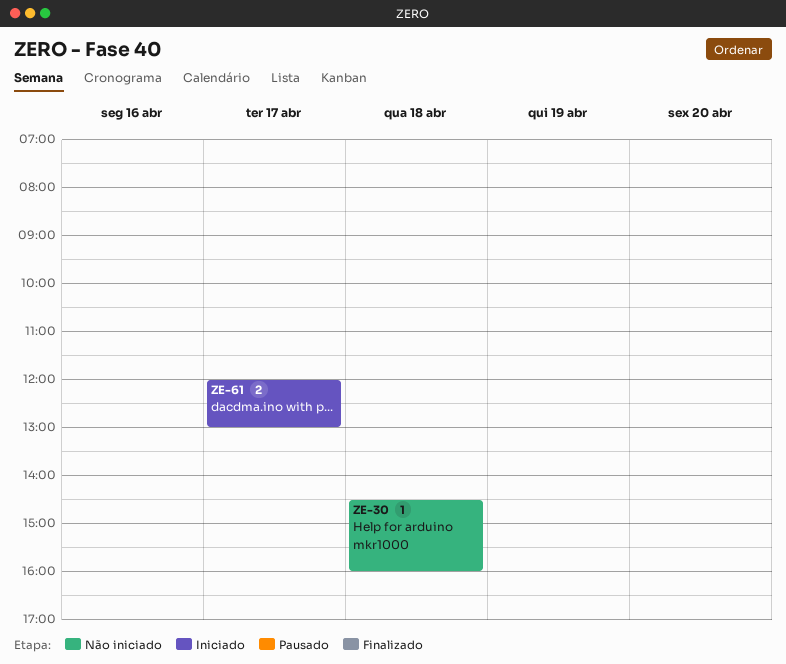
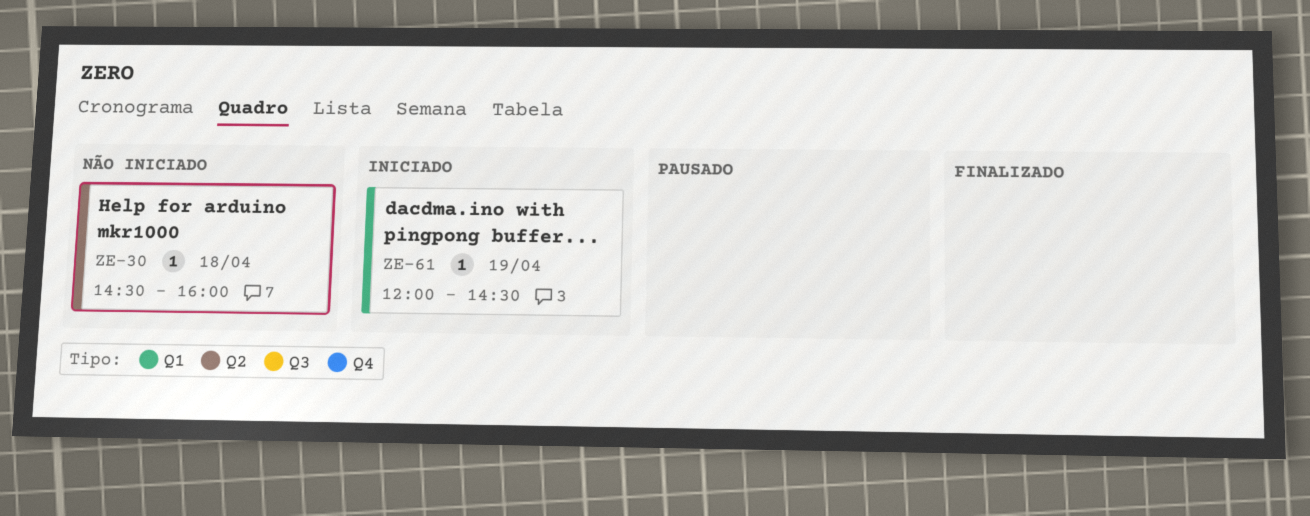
ZE-61, estimate: 2 -> 1
ZE-61, day: Apr 17 -> Apr 19
ZE-61, ends: 13:00 -> 14:30

